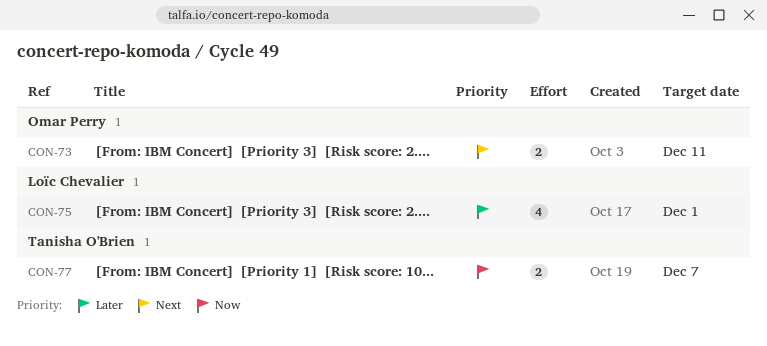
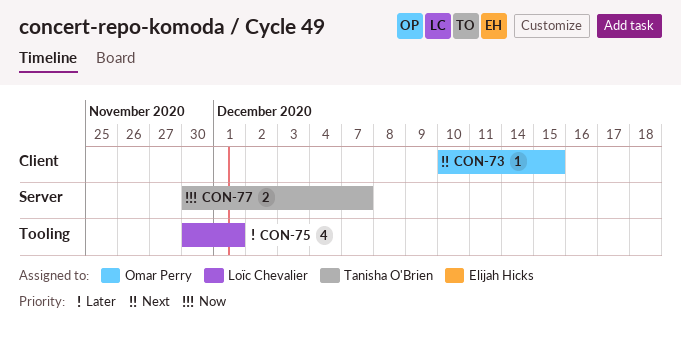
CON-73, estimate: 2 -> 1
CON-73, due: Dec 11 -> Dec 15

